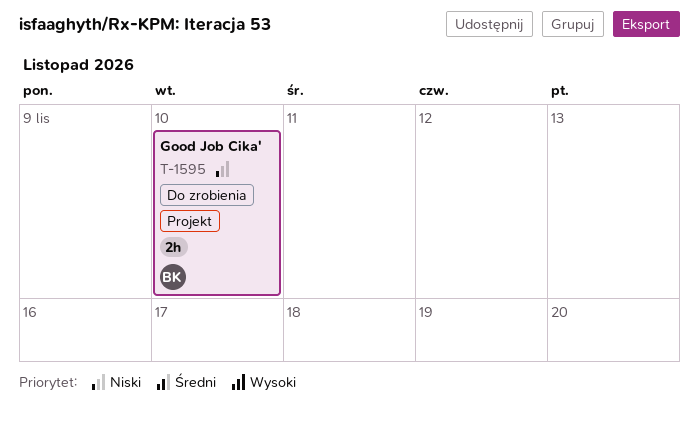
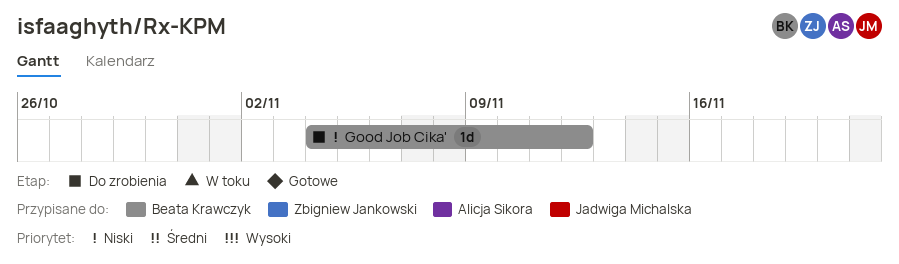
Good Job Cika', estimate: 2h -> 1d
Good Job Cika', due: Nov 10 -> Nov 12

